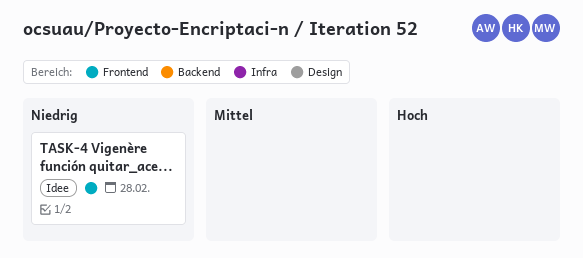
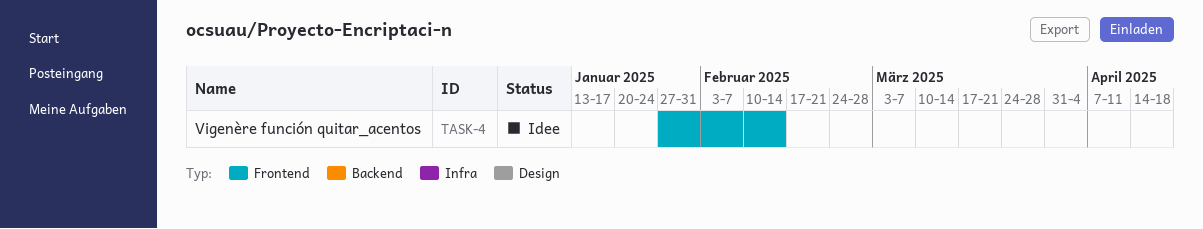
TASK-4, due: Feb 28 -> Feb 14

